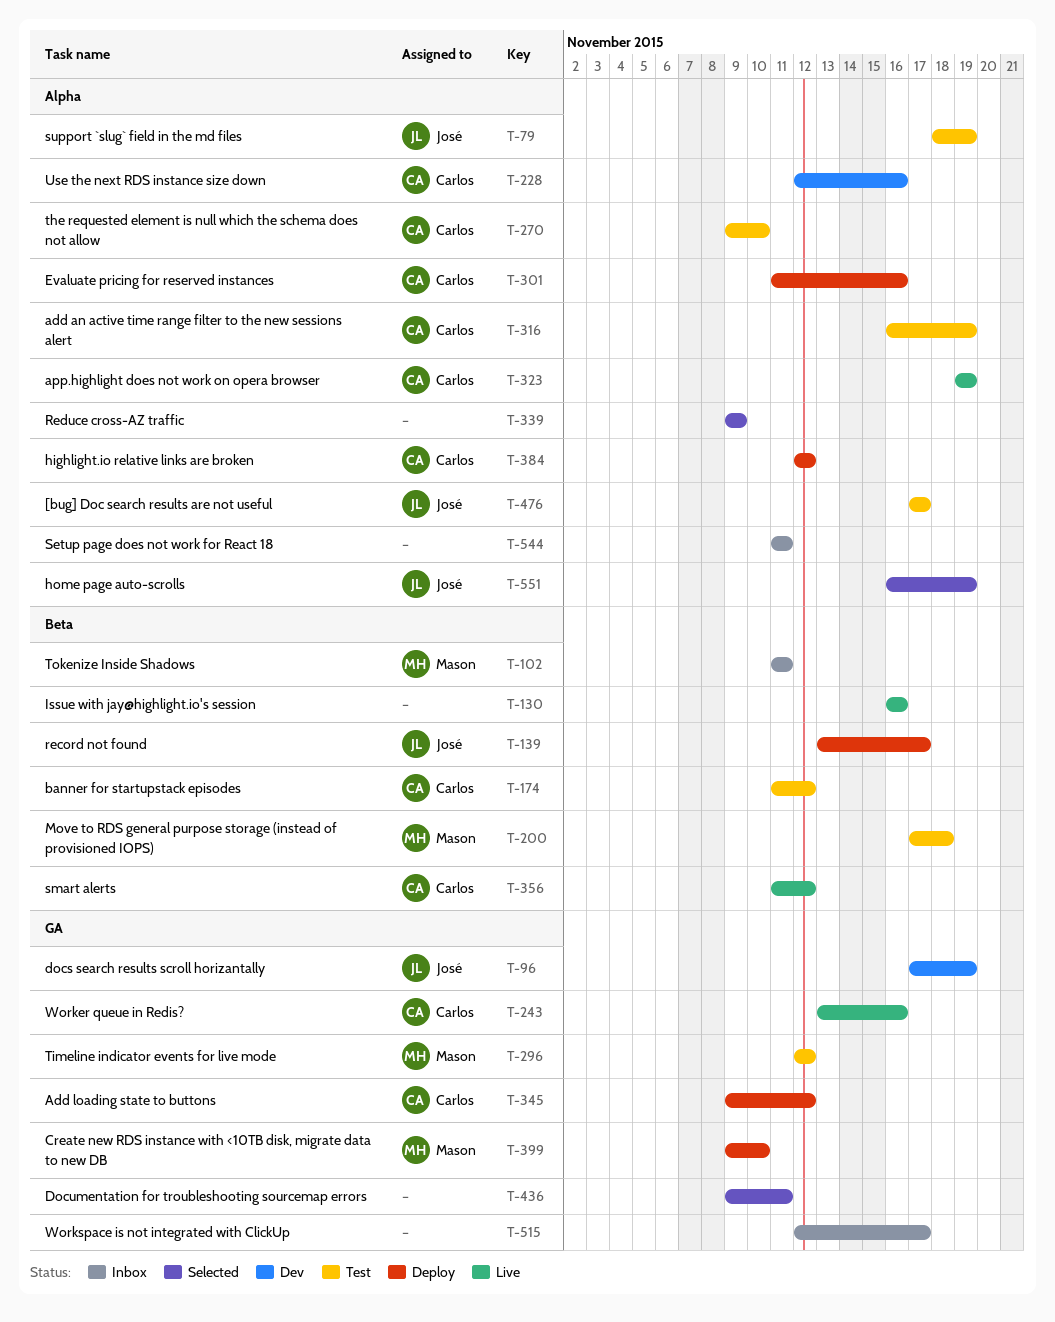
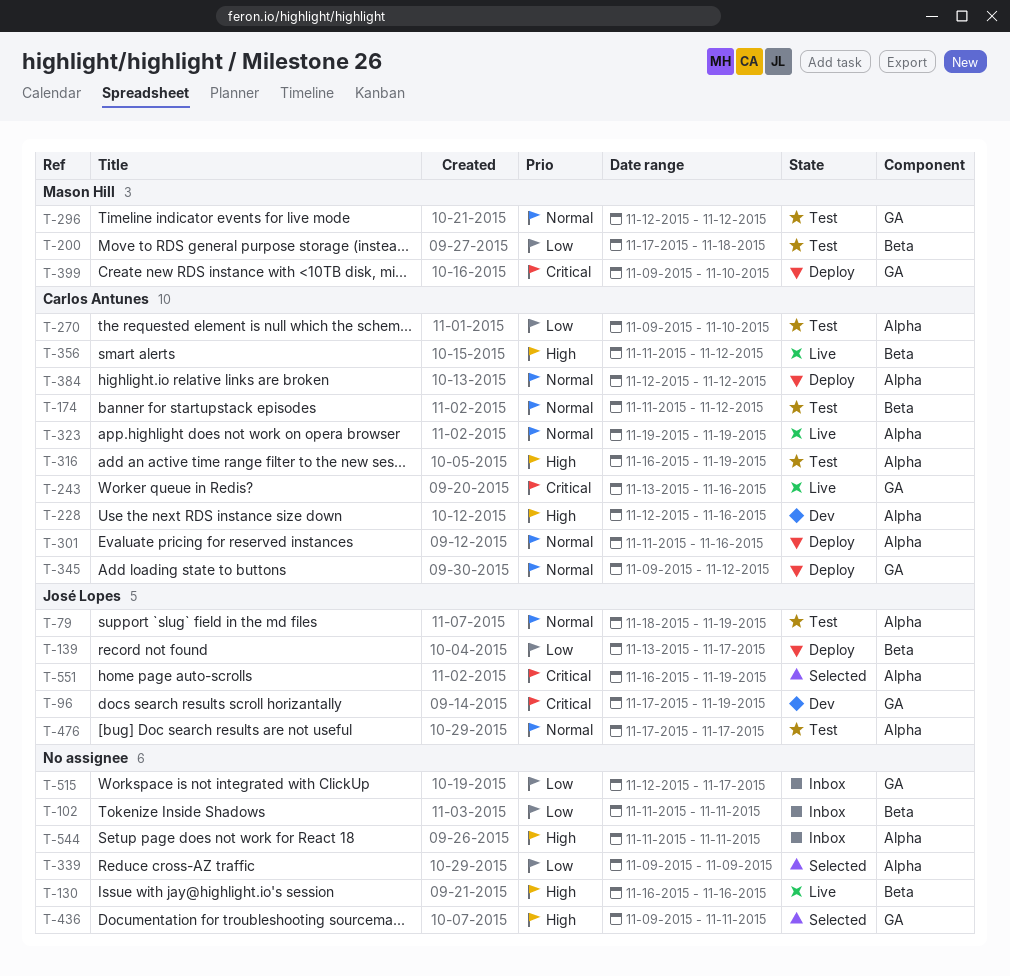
T-102, owner: Mason Hill -> none

